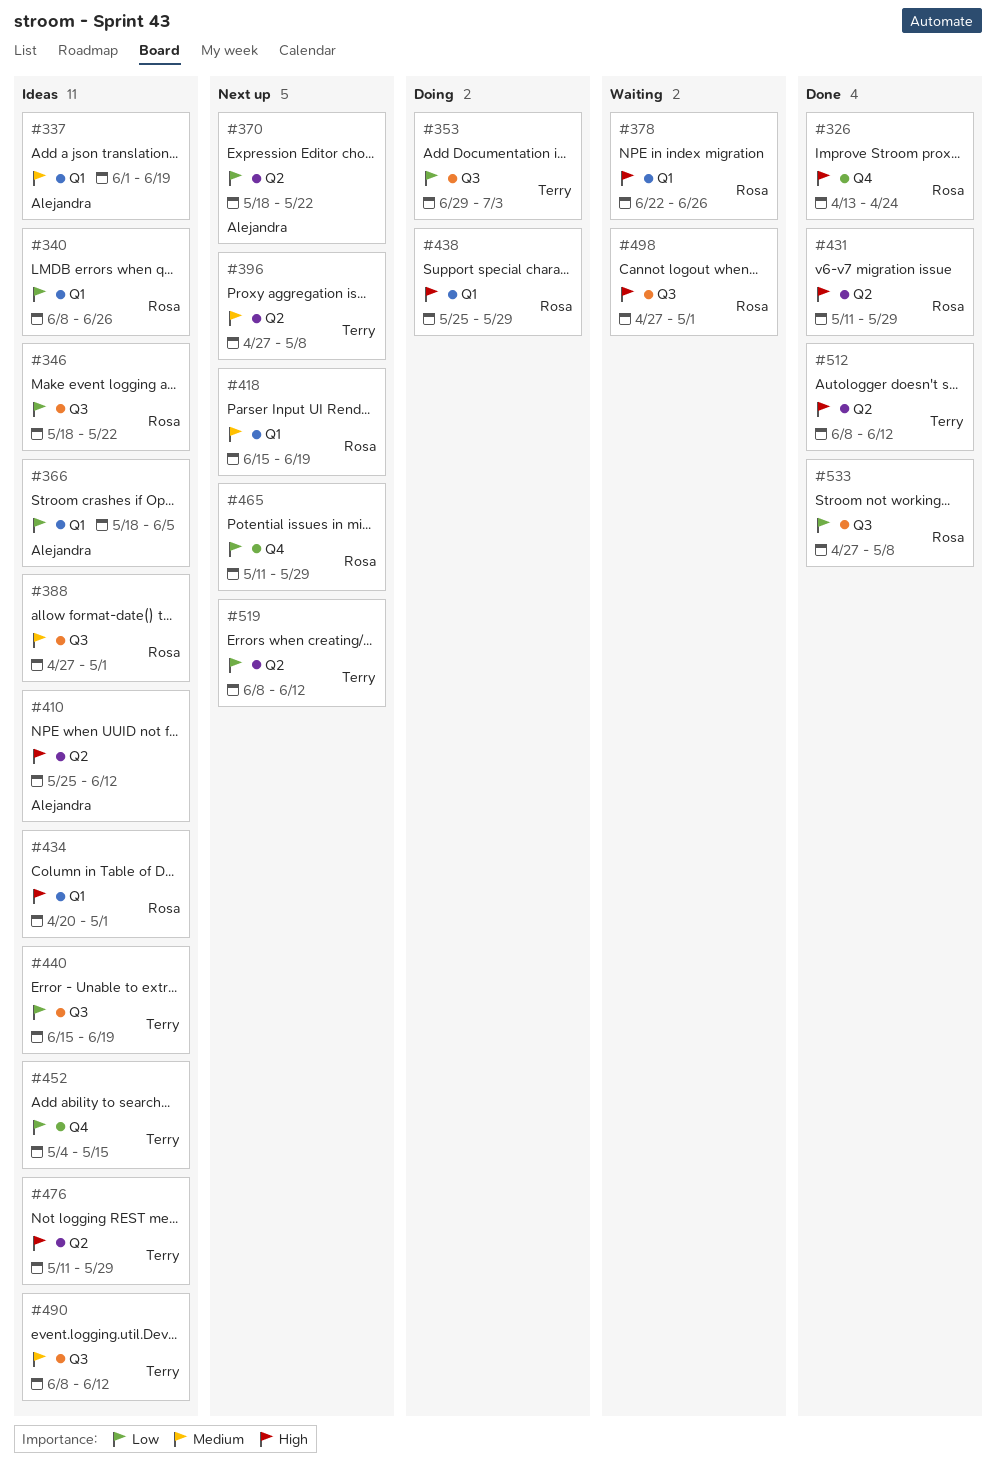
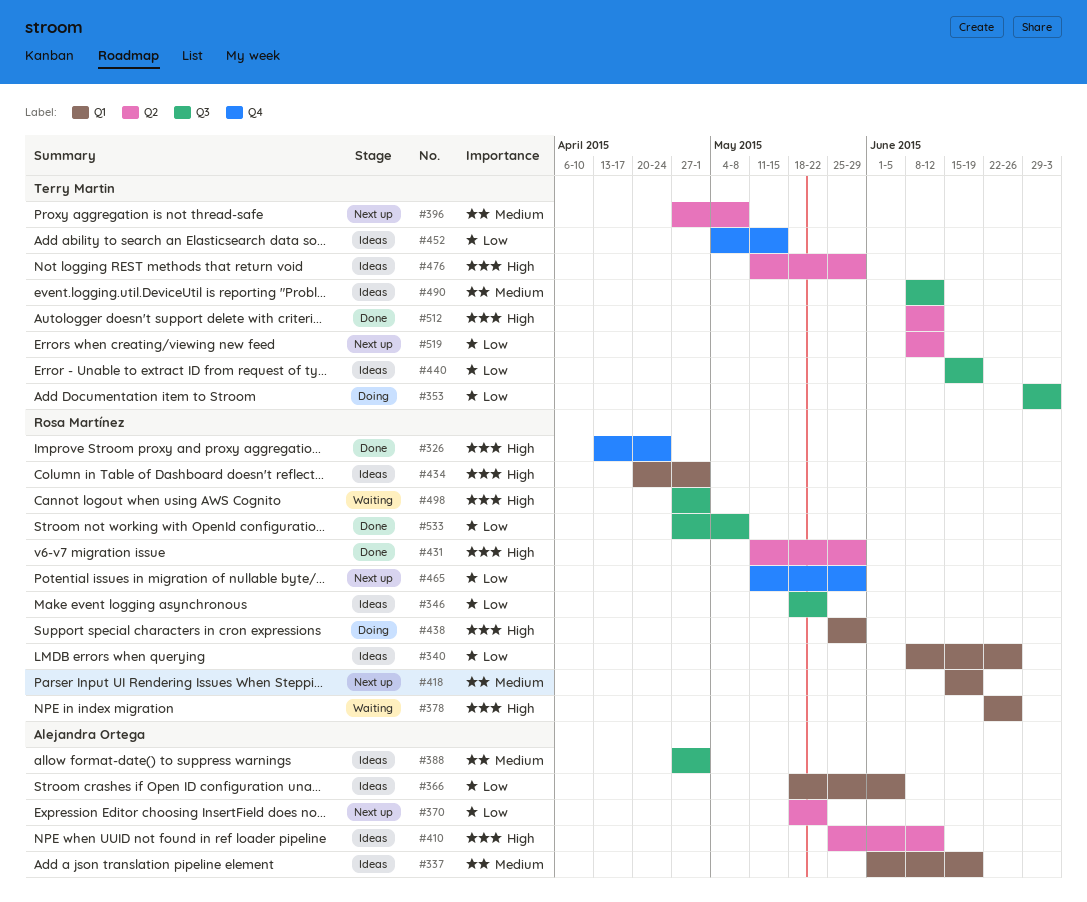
#388, owner: Rosa Martínez -> Alejandra Ortega

